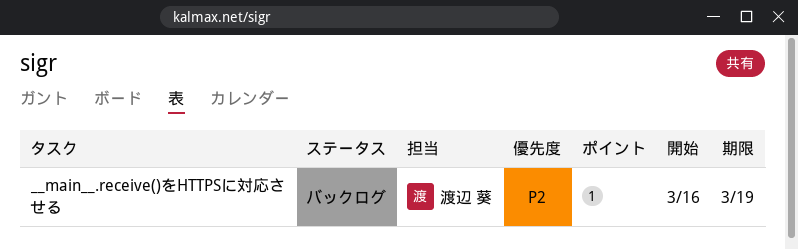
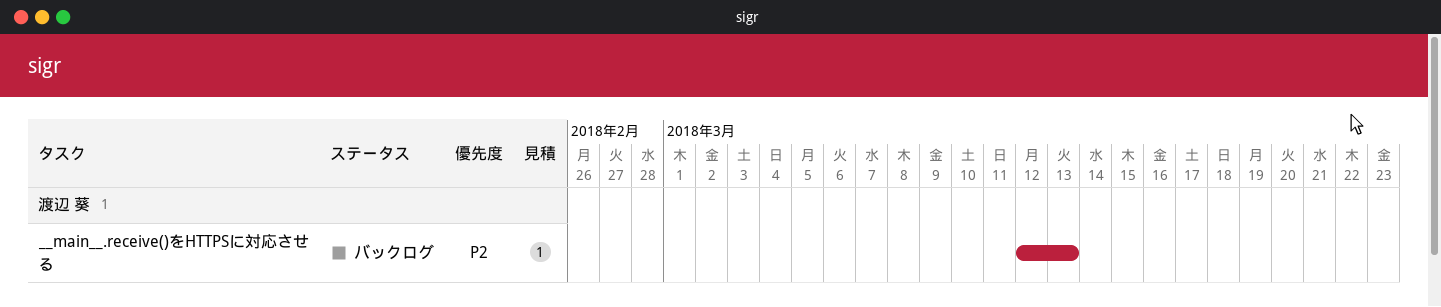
__main__.receive()をHTTPSに対応させる, start: Mar 16 -> Mar 12
__main__.receive()をHTTPSに対応させる, due: Mar 19 -> Mar 13

